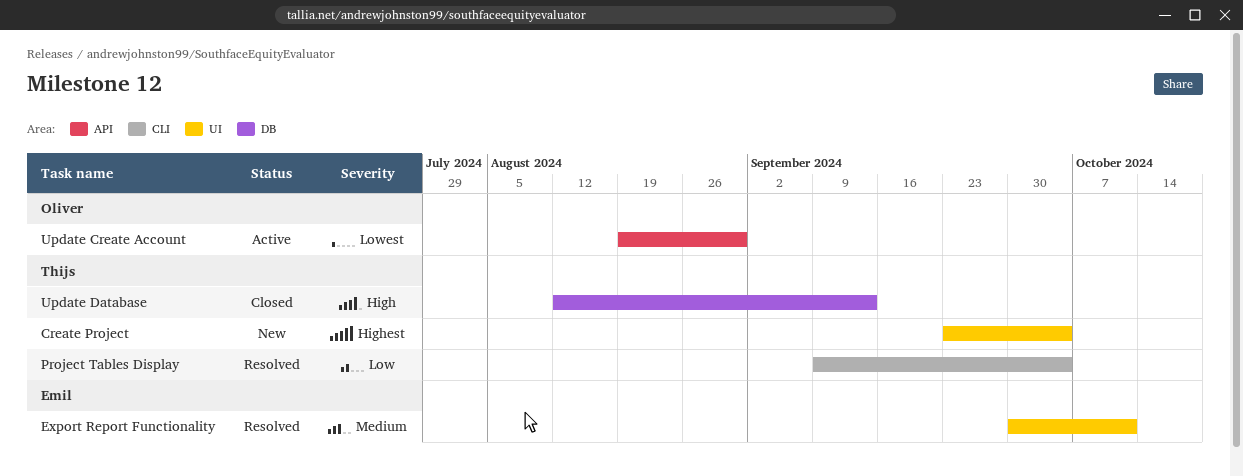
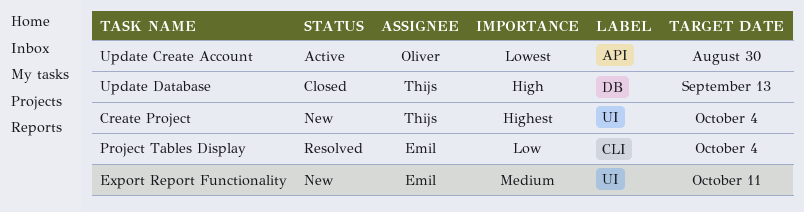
Export Report Functionality, status: Resolved -> New
Project Tables Display, owner: Thijs -> Emil

